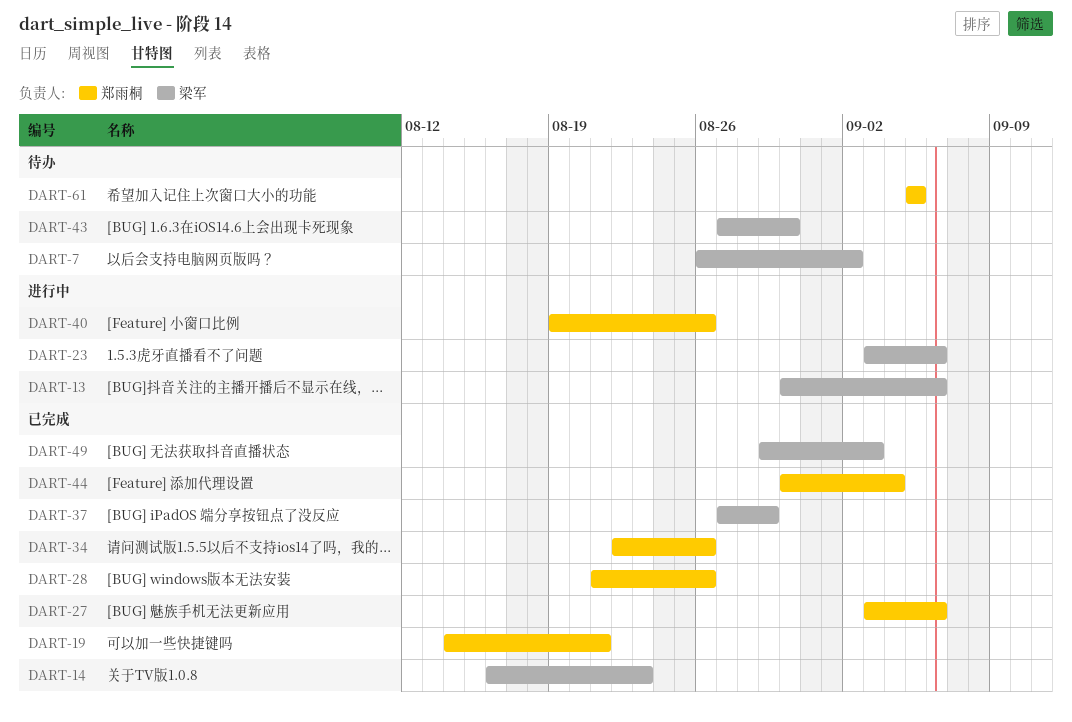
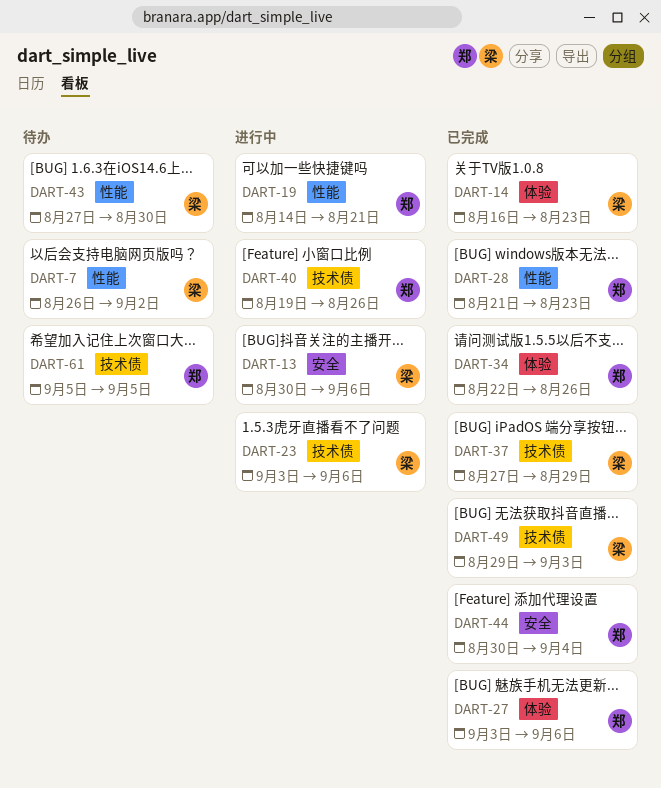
DART-19, status: 已完成 -> 进行中
DART-28, due: Aug 26 -> Aug 23

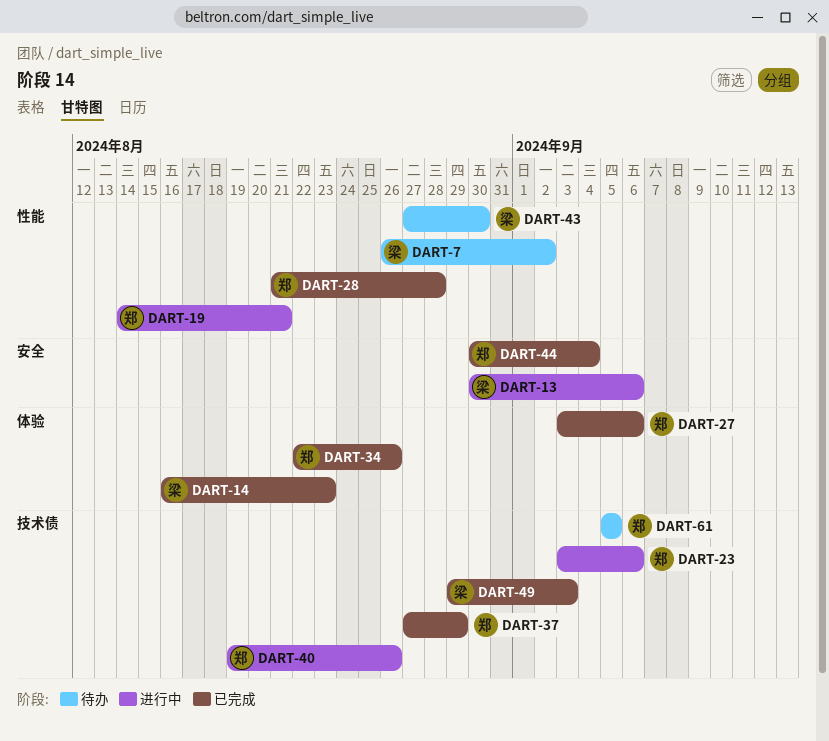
DART-23, owner: 梁 -> 郑
DART-28, due: Aug 23 -> Aug 28
DART-37, owner: 梁 -> 郑

